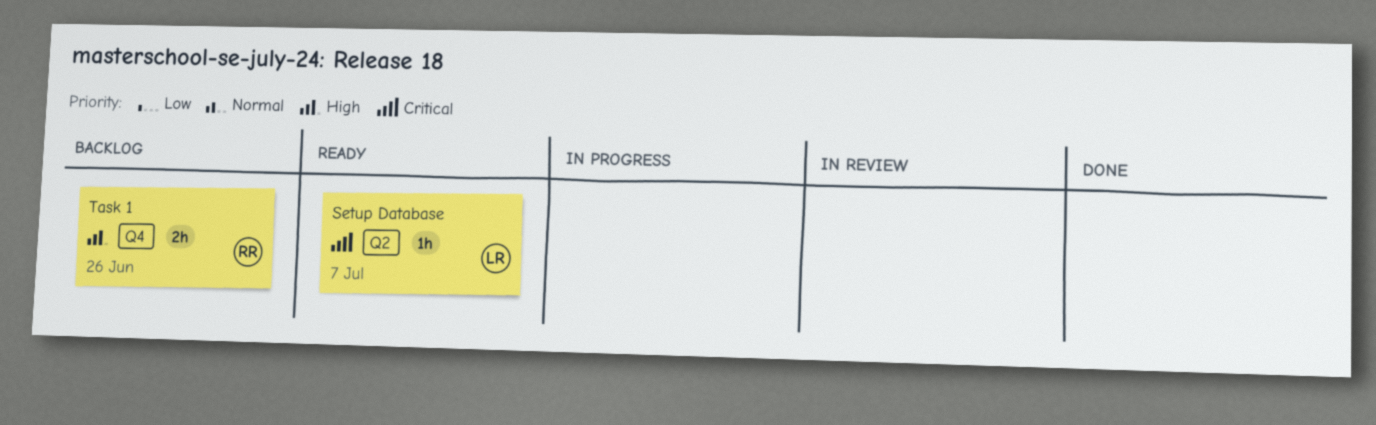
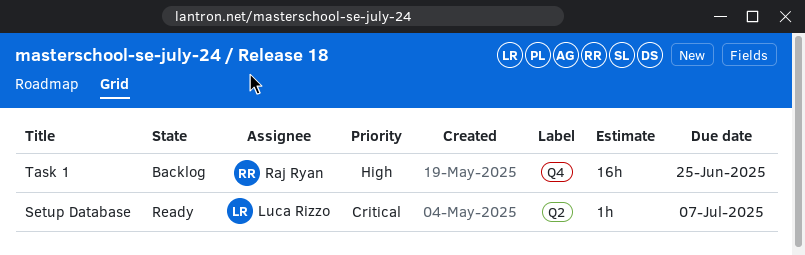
Task 1, estimate: 2h -> 16h
Task 1, due: Jun 26 -> Jun 25

